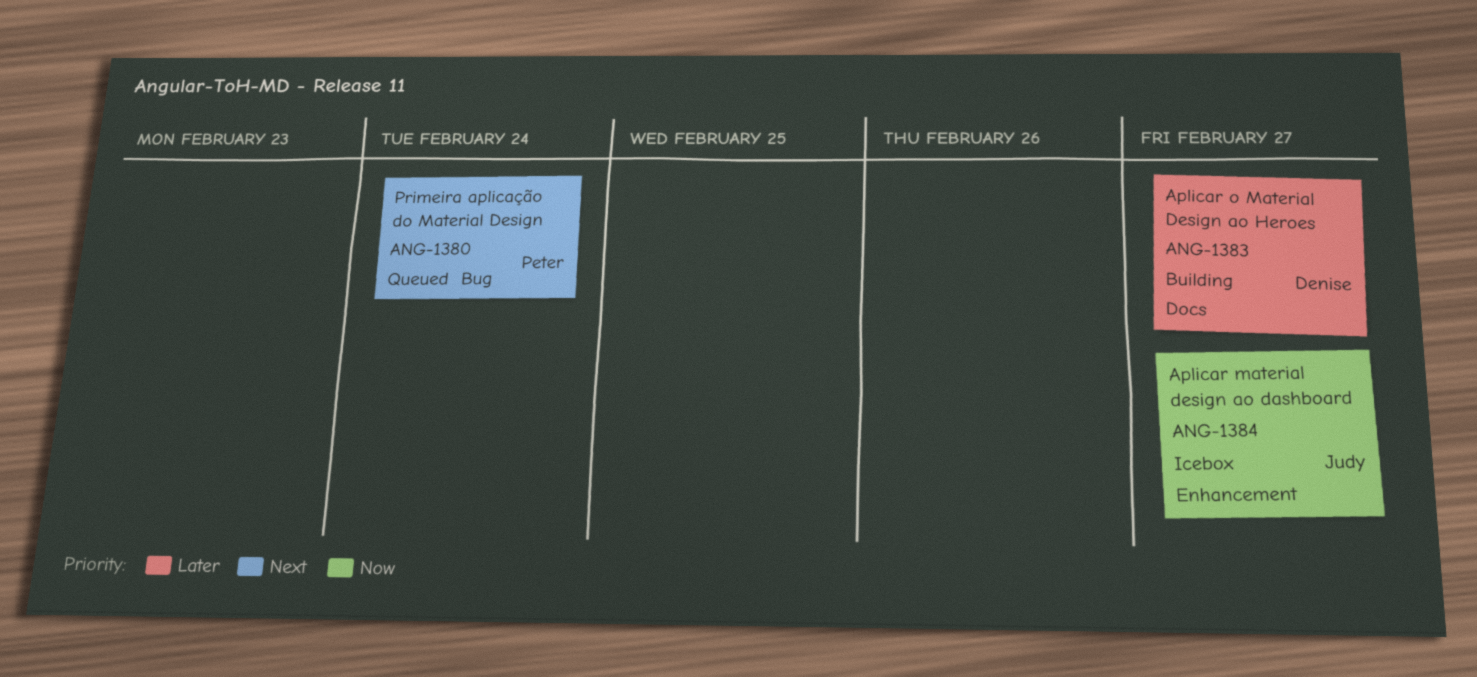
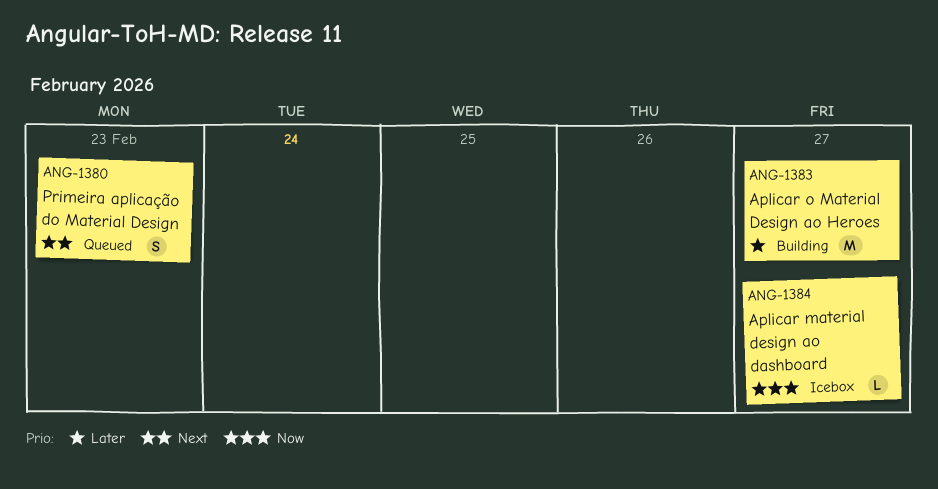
ANG-1380, due: Feb 24 -> Feb 23

